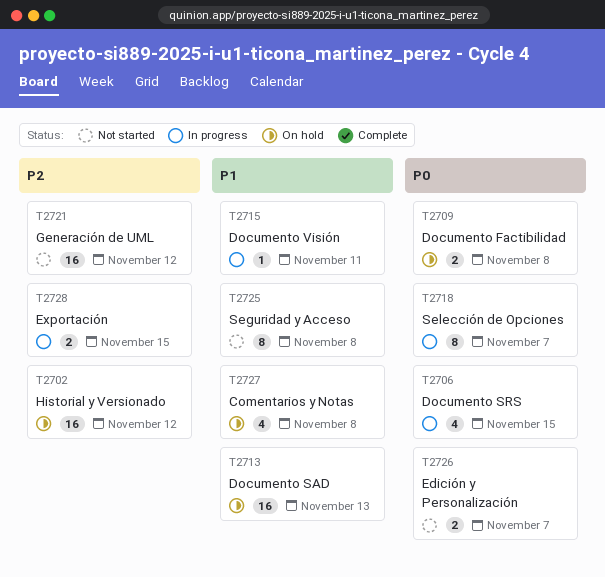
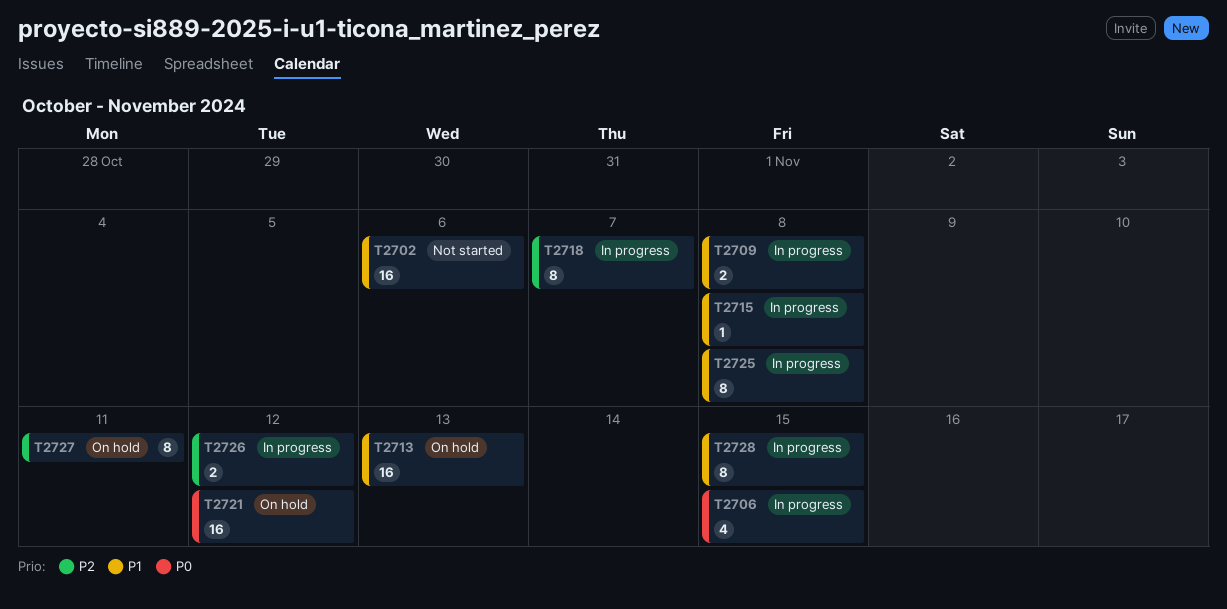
T2702, status: On hold -> Not started
T2702, priority: P2 -> P1
T2702, due: Nov 12 -> Nov 6
T2709, status: On hold -> In progress
T2709, priority: P0 -> P1
T2715, due: Nov 11 -> Nov 8
T2718, priority: P0 -> P2
T2721, status: Not started -> On hold
T2721, priority: P2 -> P0
T2725, status: Not started -> In progress
T2726, status: Not started -> In progress
T2726, priority: P0 -> P2
T2726, due: Nov 7 -> Nov 12
T2727, priority: P1 -> P2
T2727, estimate: 4 -> 8
T2727, due: Nov 8 -> Nov 11
T2728, priority: P2 -> P1
T2728, estimate: 2 -> 8

